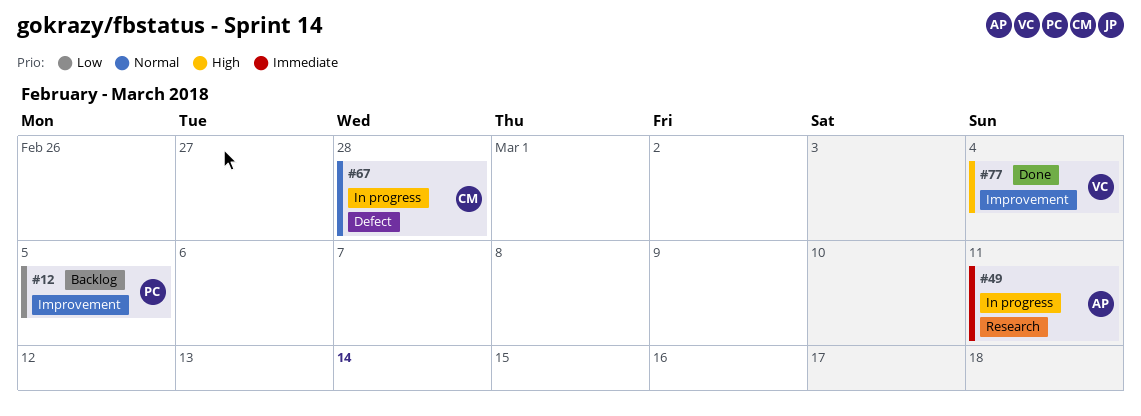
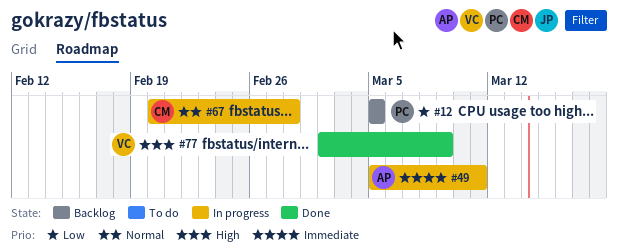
#77, due: Mar 4 -> Mar 9

